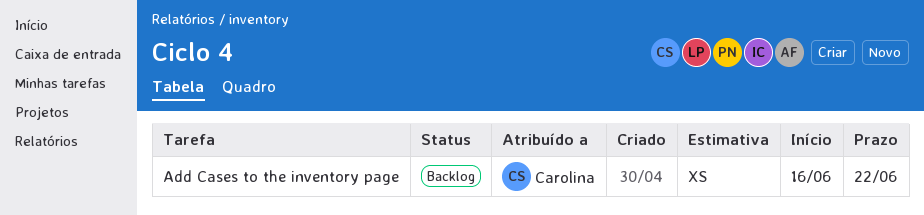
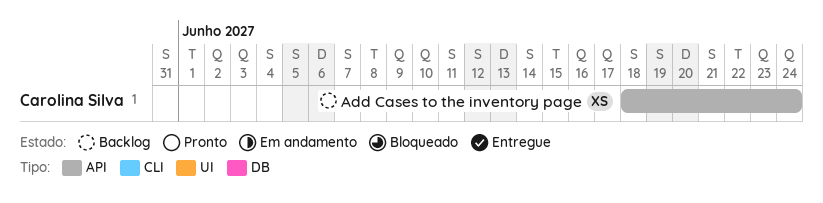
Add Cases to the inventory page, start: Jun 16 -> Jun 18
Add Cases to the inventory page, due: Jun 22 -> Jun 24

